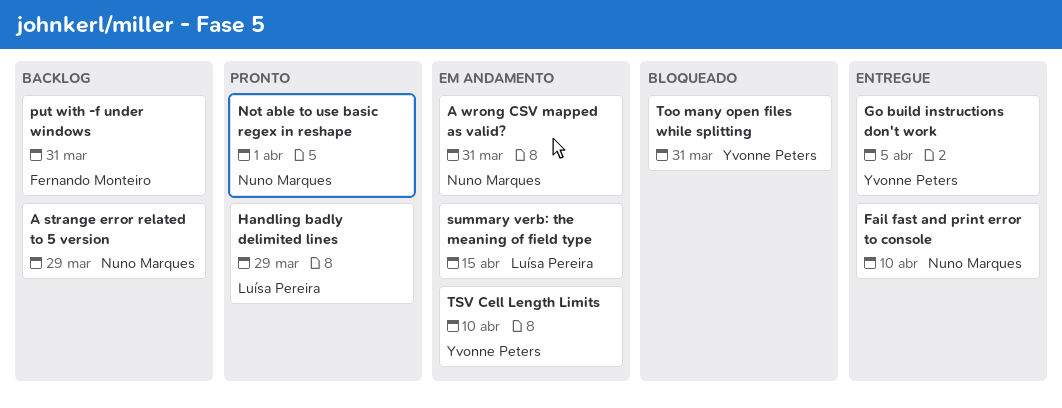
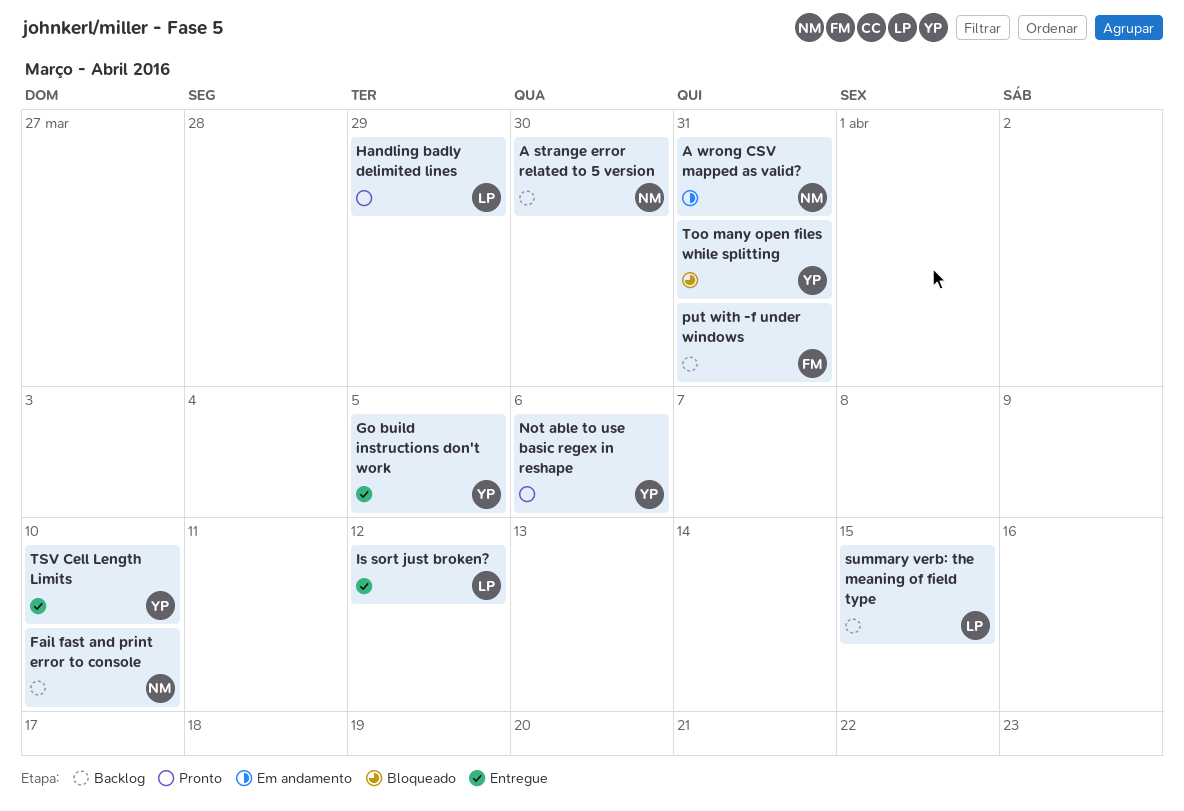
A strange error related to 5 version, due: Mar 29 -> Mar 30
Fail fast and print error to console, status: Entregue -> Backlog
Is sort just broken?: none -> present
Not able to use basic regex in reshape, owner: Nuno Marques -> Yvonne Peters
Not able to use basic regex in reshape, due: Apr 1 -> Apr 6
summary verb: the meaning of field type, status: Em andamento -> Backlog
TSV Cell Length Limits, status: Em andamento -> Entregue

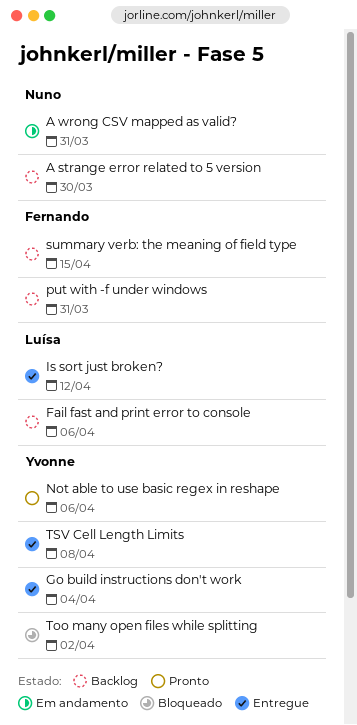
Fail fast and print error to console, owner: Nuno -> Luísa
Fail fast and print error to console, due: Apr 10 -> Apr 6
Go build instructions don't work, due: Apr 5 -> Apr 4
Handling badly delimited lines: present -> none
summary verb: the meaning of field type, owner: Luísa -> Fernando
Too many open files while splitting, due: Mar 31 -> Apr 2
TSV Cell Length Limits, due: Apr 10 -> Apr 8

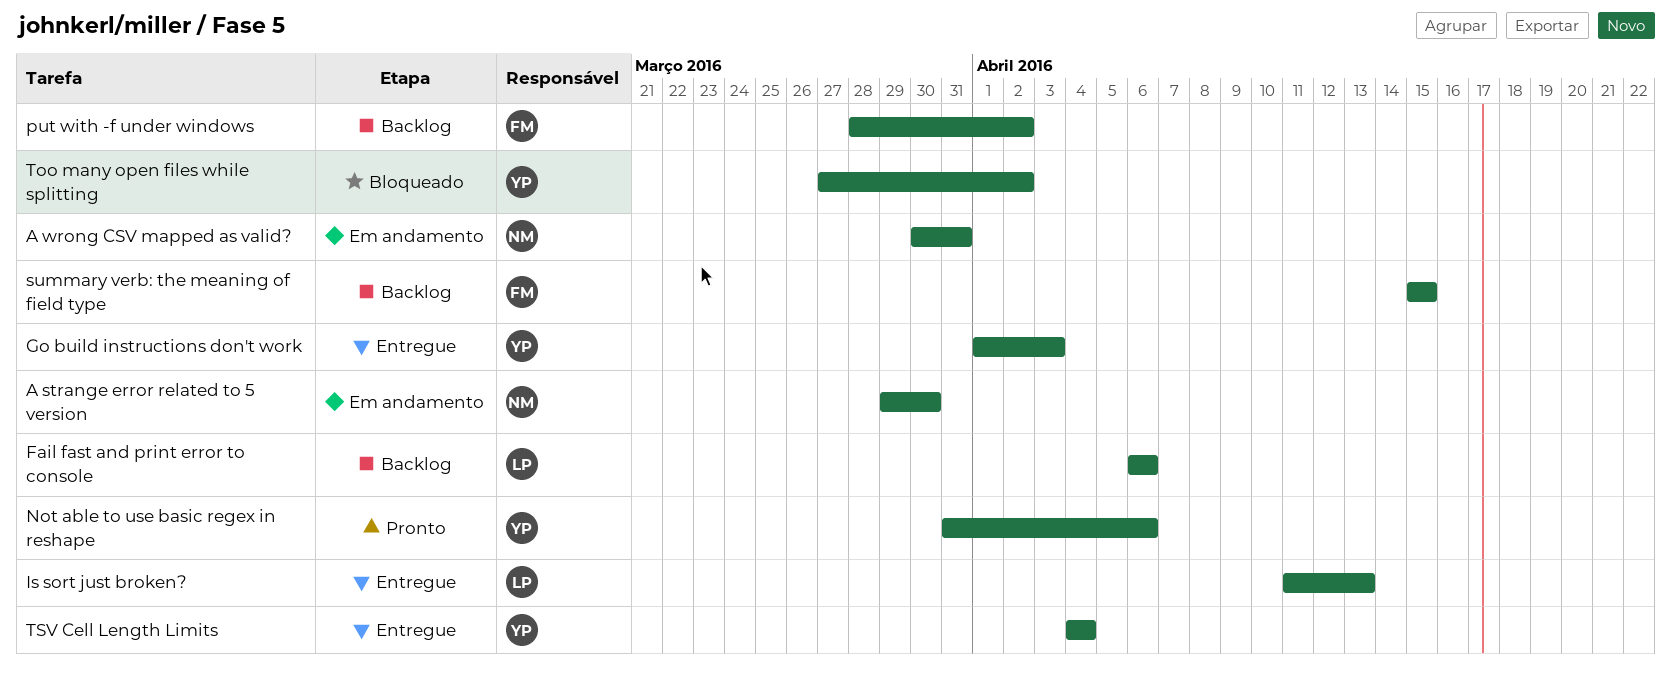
A strange error related to 5 version, status: Backlog -> Em andamento
Go build instructions don't work, due: Apr 4 -> Apr 3
Is sort just broken?, due: Apr 12 -> Apr 13
put with -f under windows, due: Mar 31 -> Apr 2
TSV Cell Length Limits, due: Apr 8 -> Apr 4

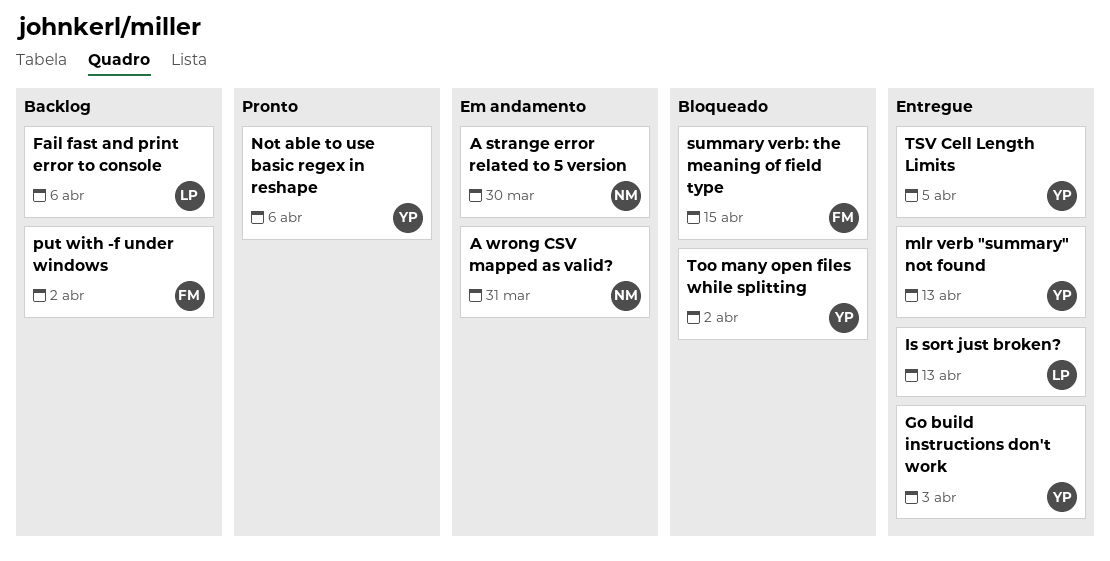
mlr verb "summary" not found: none -> present
summary verb: the meaning of field type, status: Backlog -> Bloqueado
TSV Cell Length Limits, due: Apr 4 -> Apr 5

